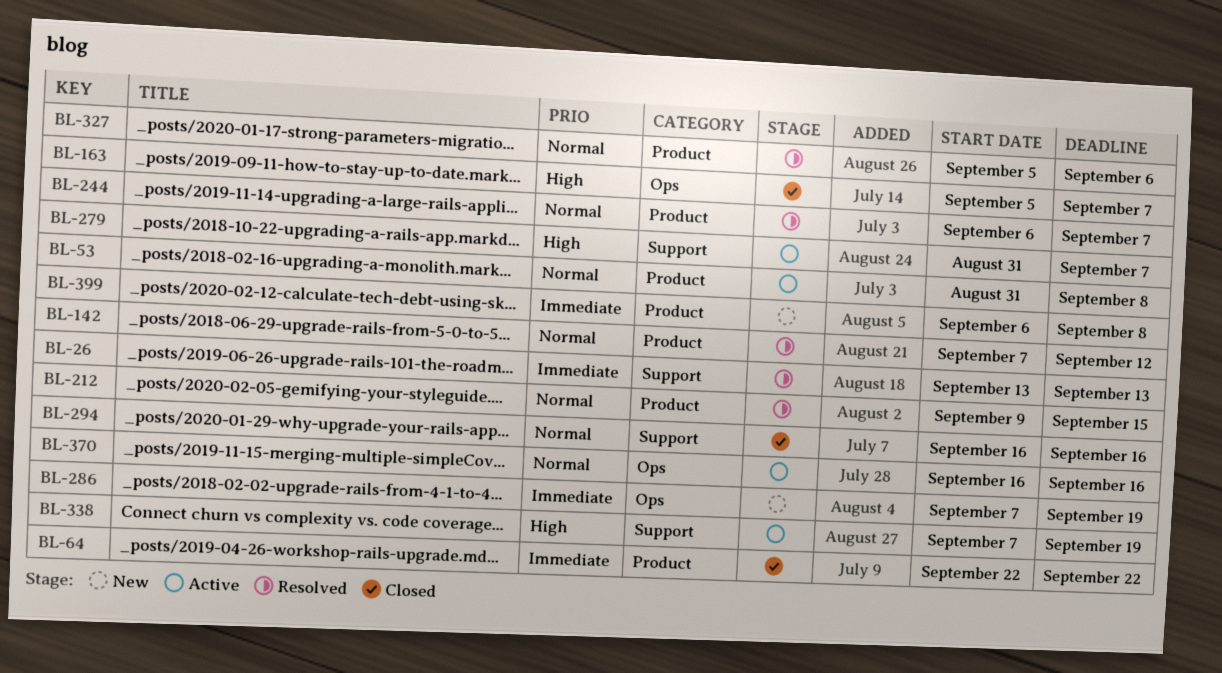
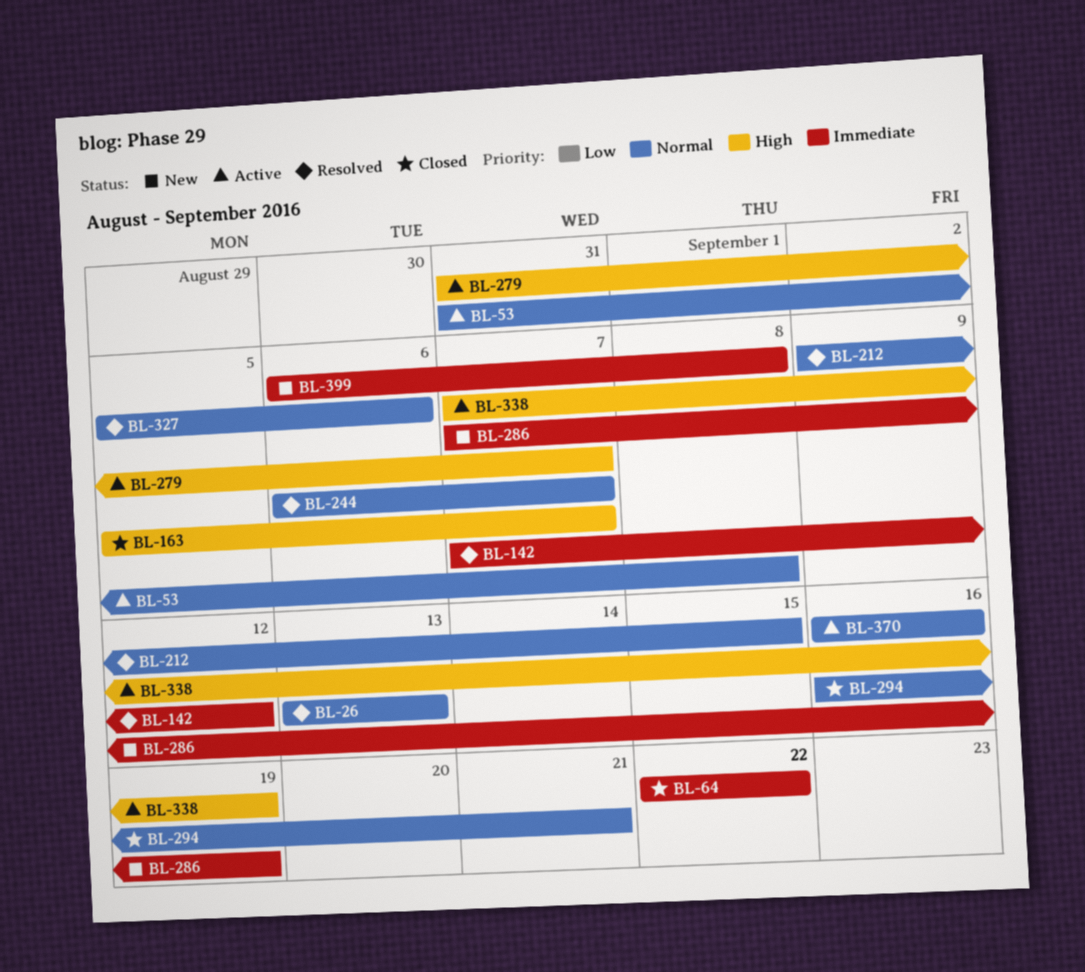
BL-26, priority: Immediate -> Normal
BL-142, priority: Normal -> Immediate
BL-294, due: Sep 16 -> Sep 21

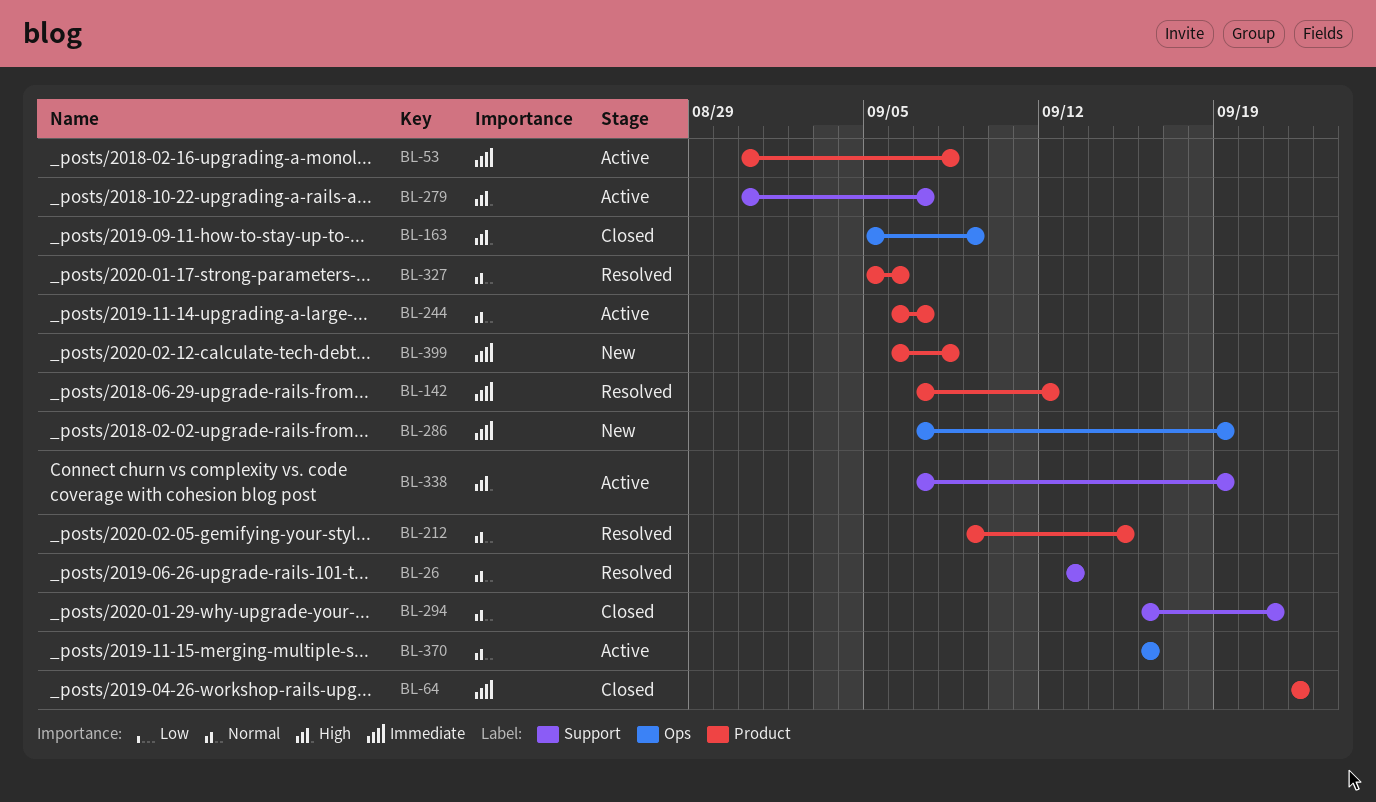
BL-53, priority: Normal -> Immediate
BL-163, due: Sep 7 -> Sep 9
BL-244, status: Resolved -> Active

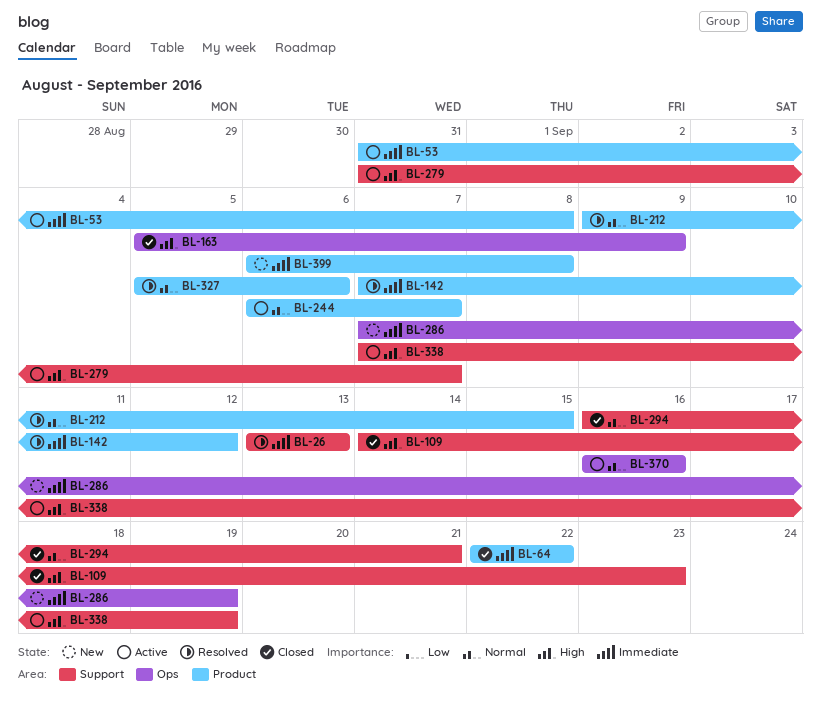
BL-26, priority: Normal -> Immediate
BL-109: none -> present

